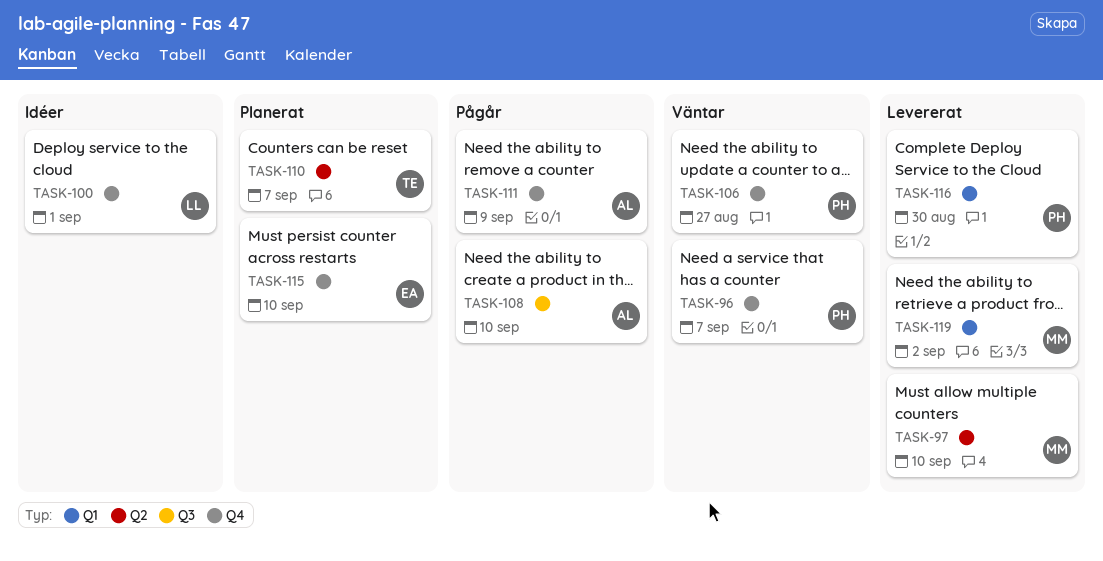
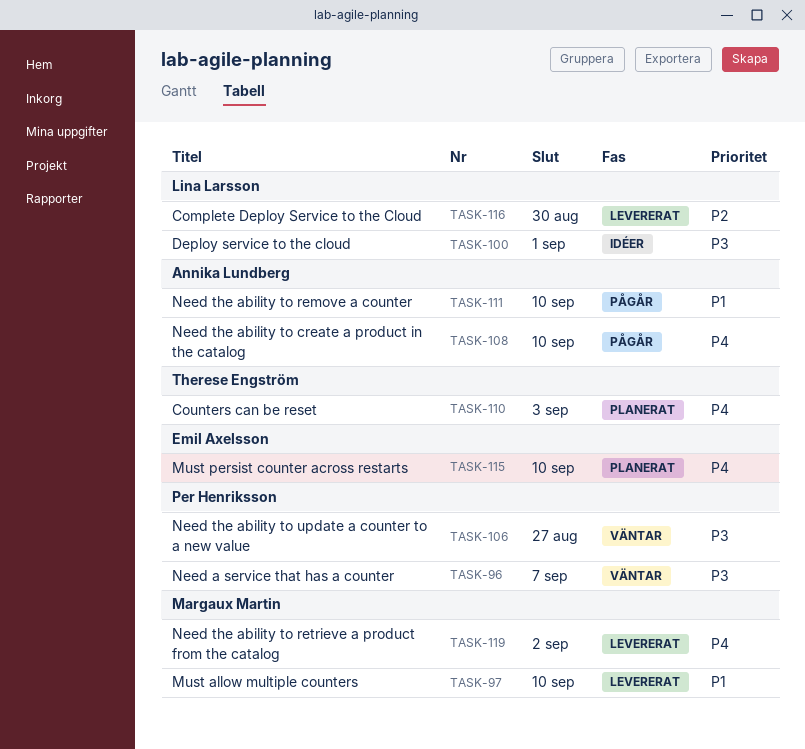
TASK-110, due: Sep 7 -> Sep 3
TASK-111, due: Sep 9 -> Sep 10
TASK-116, owner: Per Henriksson -> Lina Larsson

